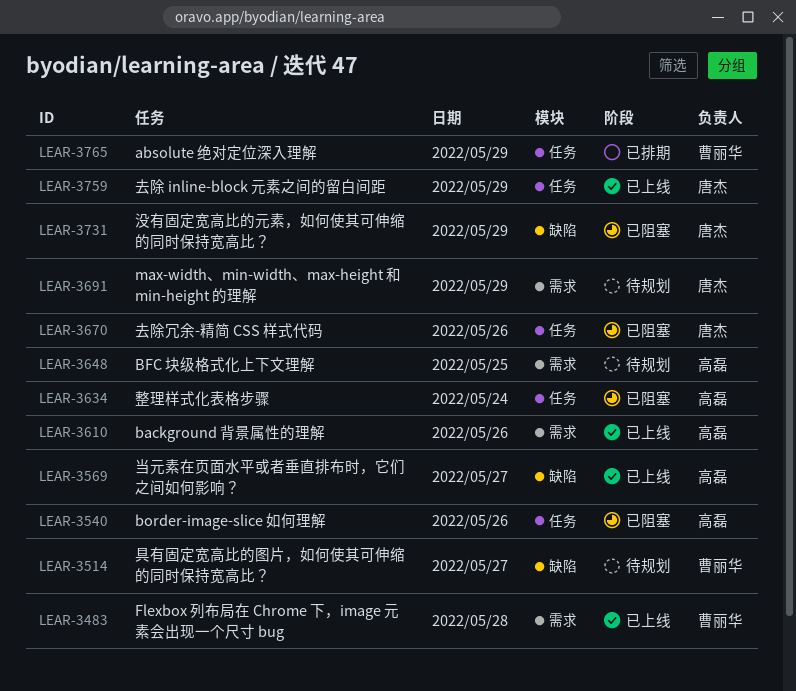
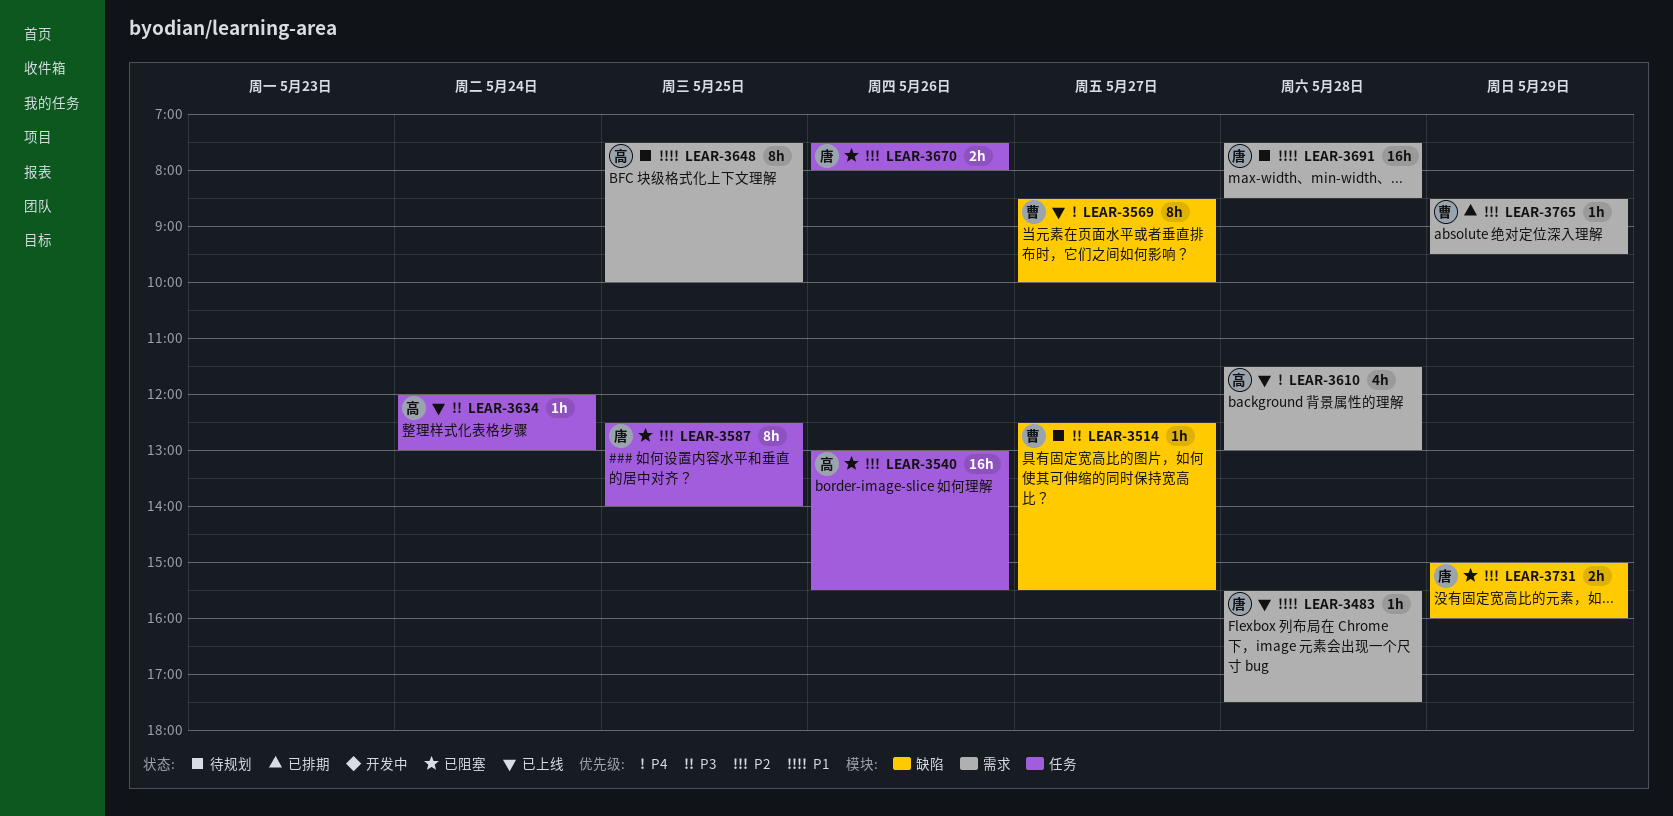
LEAR-3483, owner: 曹丽华 -> 唐杰
LEAR-3569, owner: 高磊 -> 曹丽华
LEAR-3587: none -> present
LEAR-3610, day: May 26 -> May 28
LEAR-3634, status: 已阻塞 -> 已上线
LEAR-3691, day: May 29 -> May 28
LEAR-3759: present -> none
LEAR-3765, label: 任务 -> 需求

